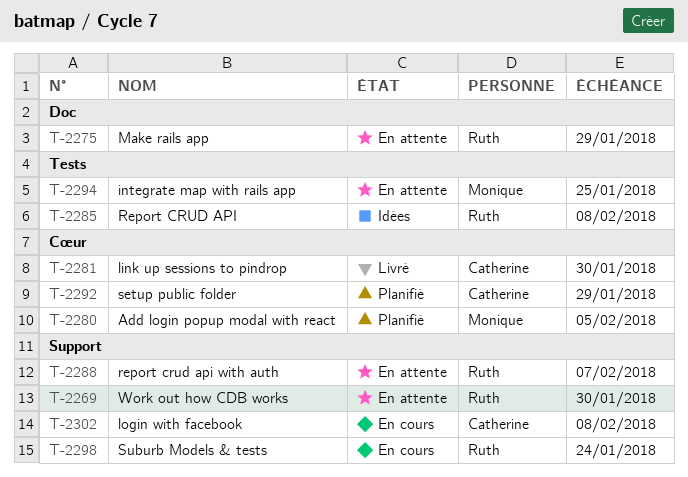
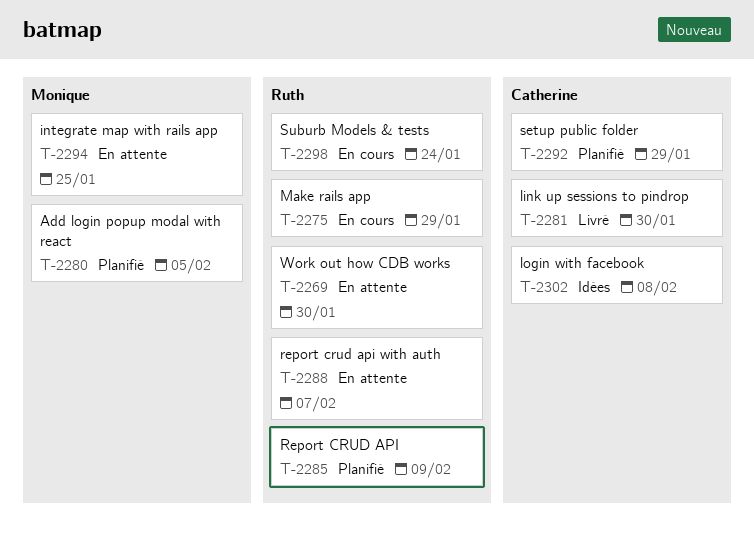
T-2275, status: En attente -> En cours
T-2285, status: Idées -> Planifié
T-2285, due: Feb 8 -> Feb 9
T-2302, status: En cours -> Idées

